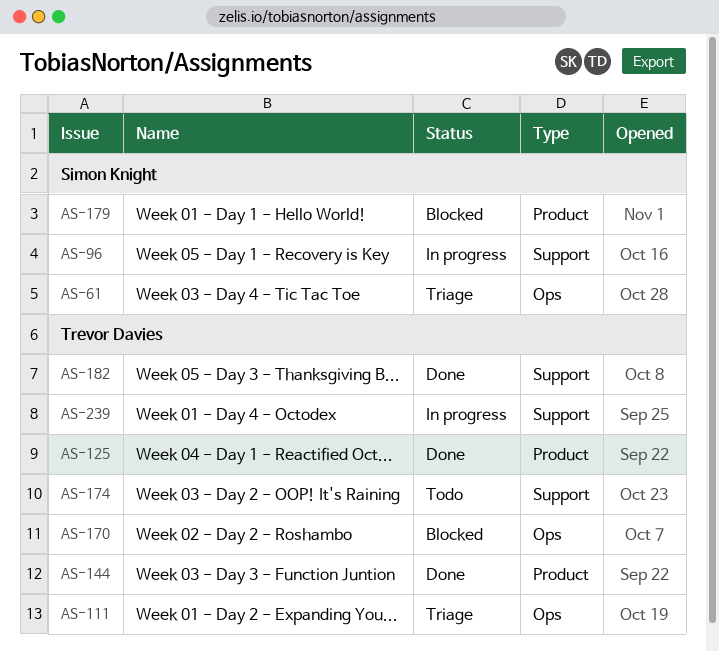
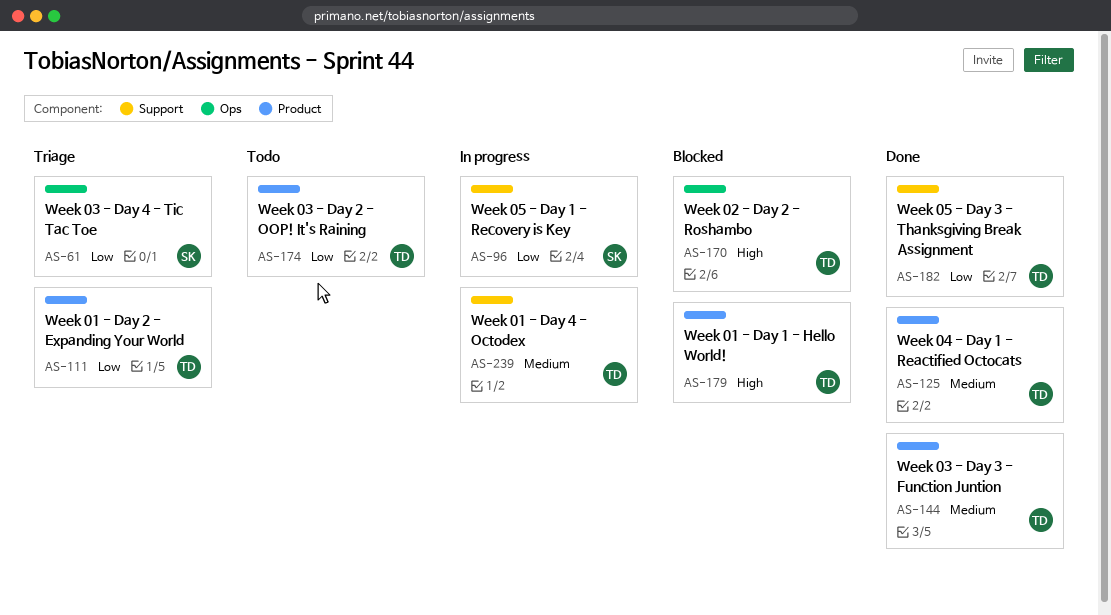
AS-111, label: Ops -> Product
AS-174, label: Support -> Product
AS-179, owner: Simon Knight -> Trevor Davies

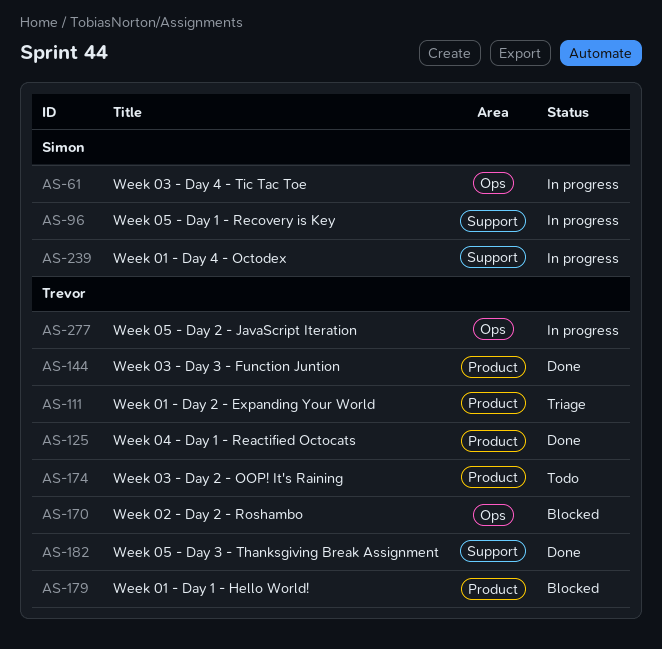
AS-61, status: Triage -> In progress
AS-239, owner: Trevor -> Simon
AS-277: none -> present

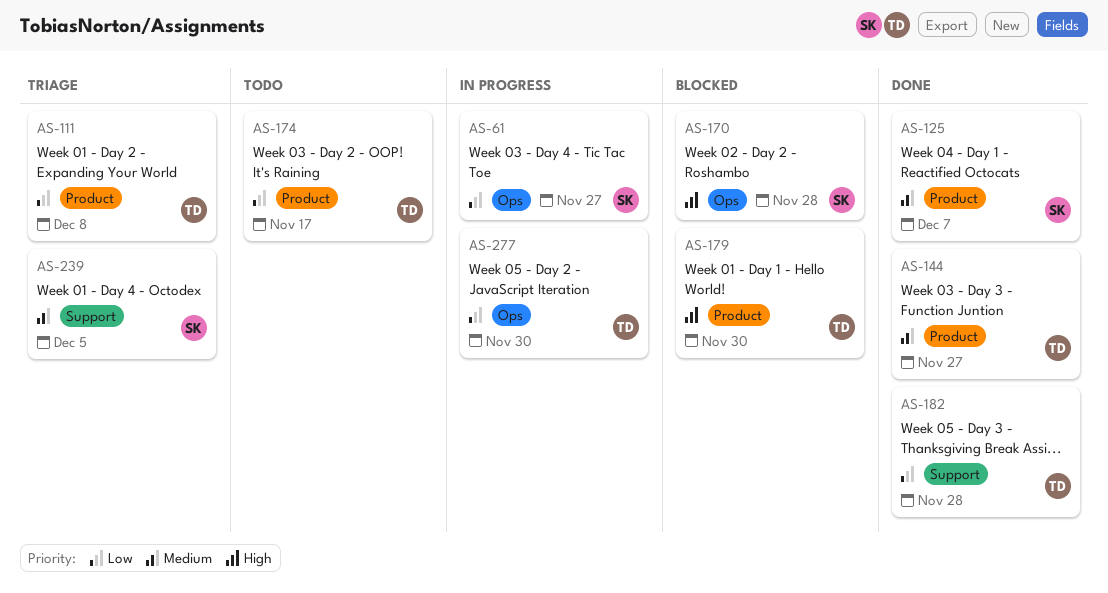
AS-96: present -> none
AS-125, owner: Trevor -> Simon
AS-170, owner: Trevor -> Simon
AS-239, status: In progress -> Triage

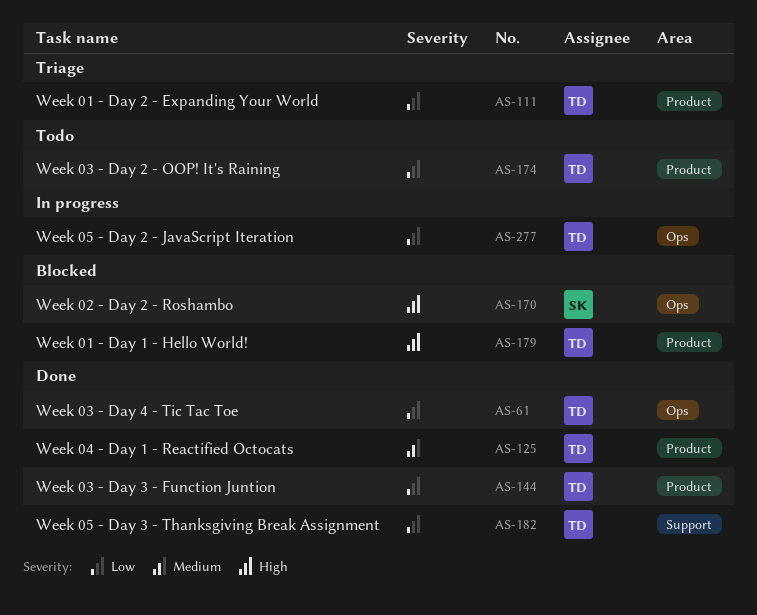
AS-61, status: In progress -> Done
AS-61, owner: SK -> TD
AS-125, owner: SK -> TD
AS-144, priority: Medium -> Low
AS-239: present -> none

